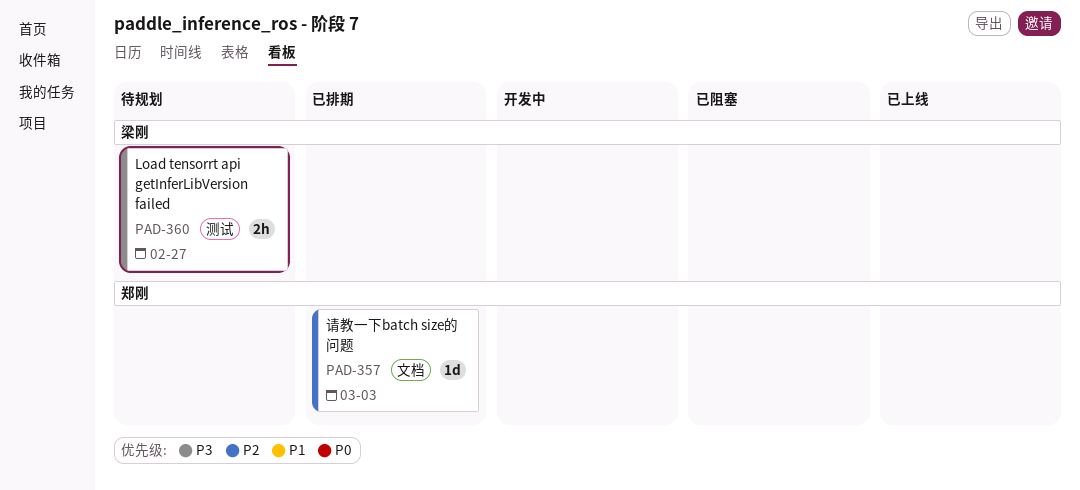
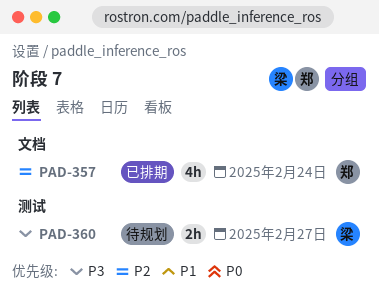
PAD-357, estimate: 1d -> 4h
PAD-357, due: Mar 3 -> Feb 24

